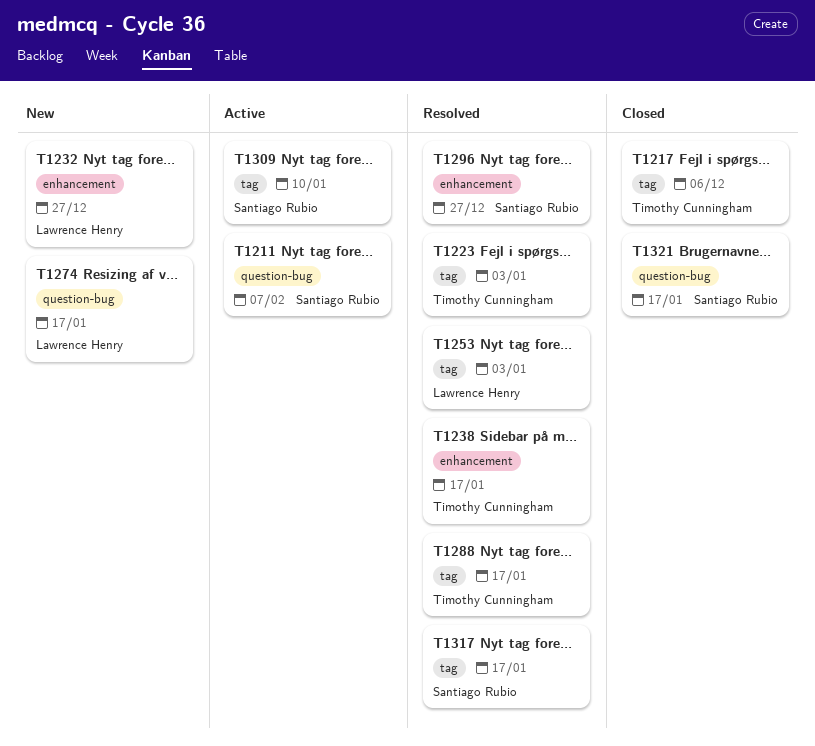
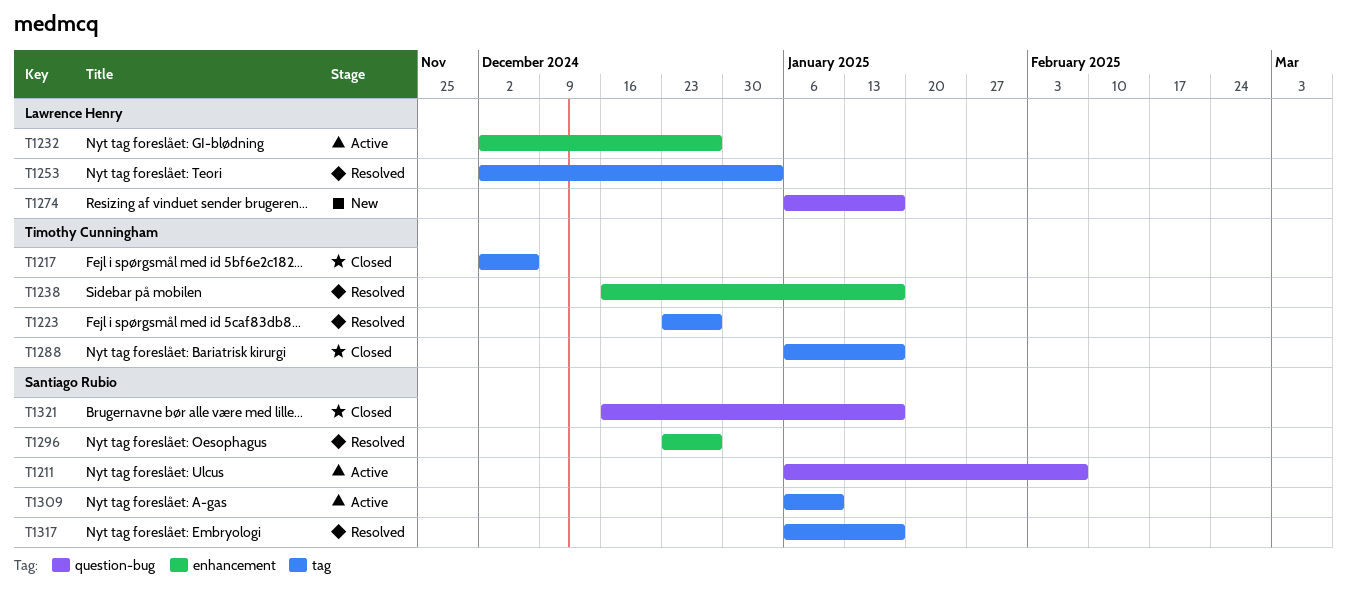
T1223, due: Jan 3 -> Dec 27
T1232, status: New -> Active
T1288, status: Resolved -> Closed

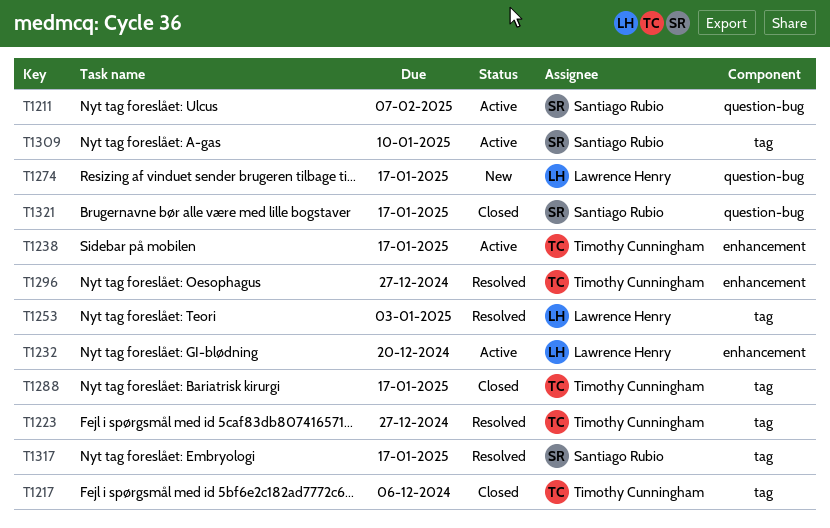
T1232, due: Dec 27 -> Dec 20
T1238, status: Resolved -> Active
T1296, owner: Santiago Rubio -> Timothy Cunningham

